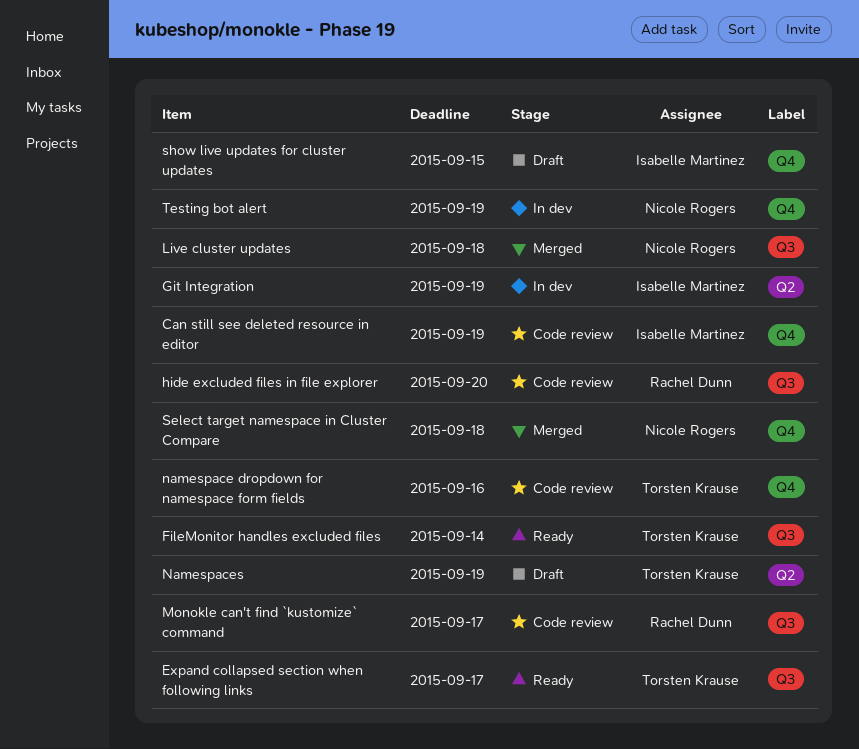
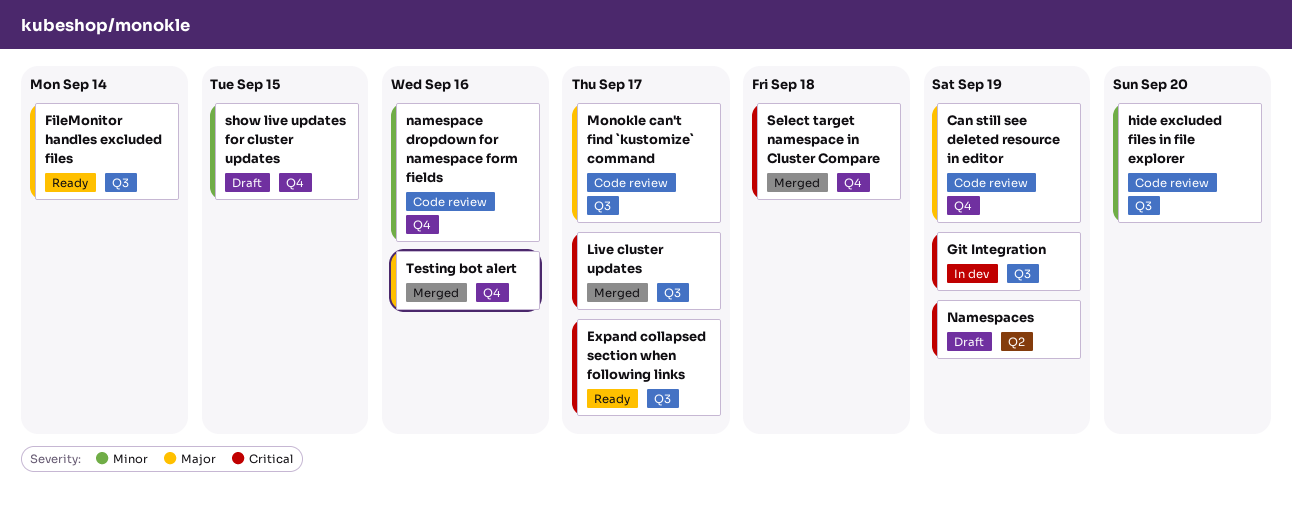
Git Integration, label: Q2 -> Q3
Live cluster updates, due: Sep 18 -> Sep 17
Testing bot alert, status: In dev -> Merged
Testing bot alert, due: Sep 19 -> Sep 16

